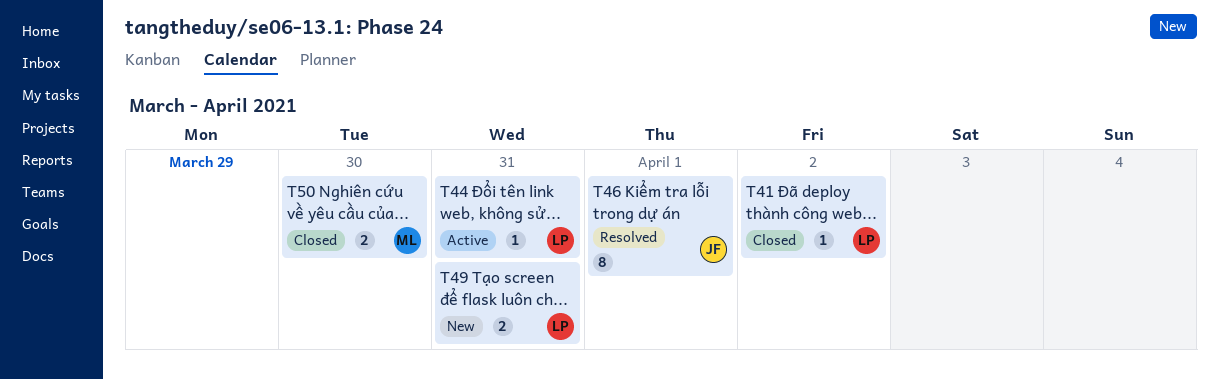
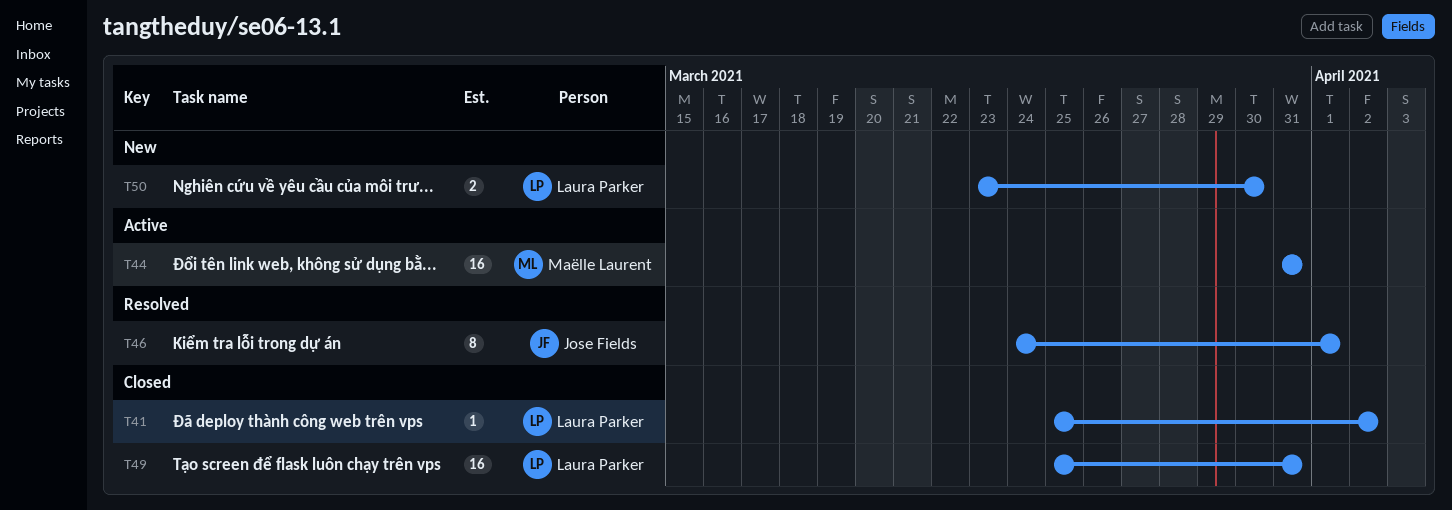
T44, owner: Laura Parker -> Maëlle Laurent
T44, estimate: 1 -> 16
T49, status: New -> Closed
T49, estimate: 2 -> 16
T50, status: Closed -> New
T50, owner: Maëlle Laurent -> Laura Parker

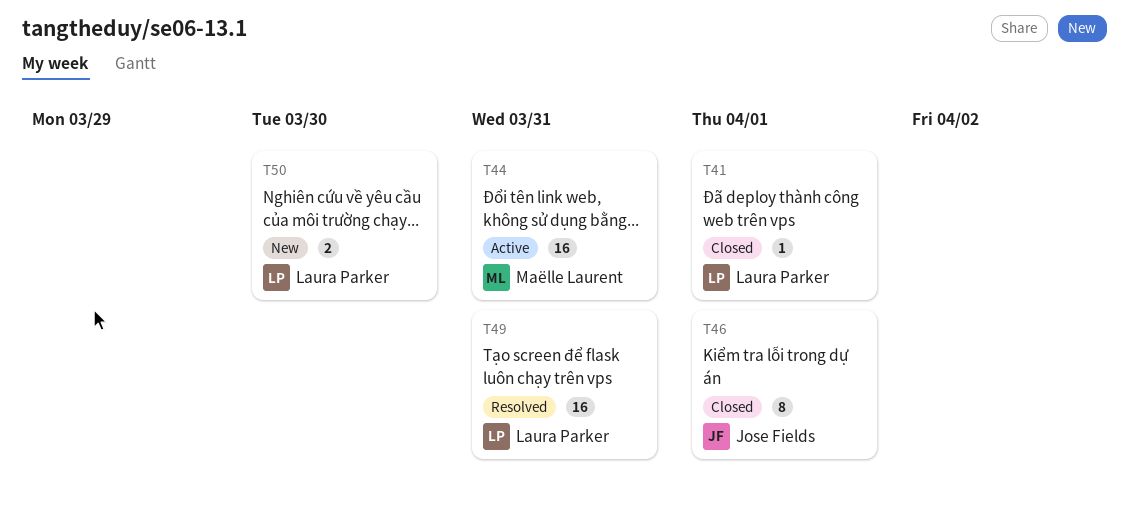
T41, due: Apr 2 -> Apr 1
T46, status: Resolved -> Closed
T49, status: Closed -> Resolved

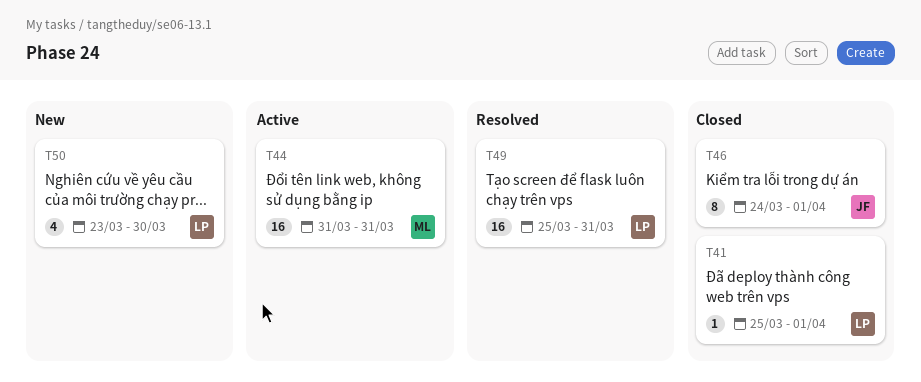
T50, estimate: 2 -> 4

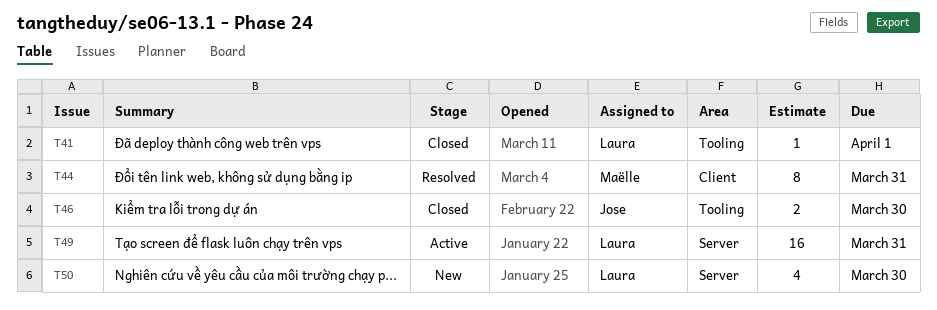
T44, status: Active -> Resolved
T44, estimate: 16 -> 8
T46, estimate: 8 -> 2
T46, due: Apr 1 -> Mar 30
T49, status: Resolved -> Active

